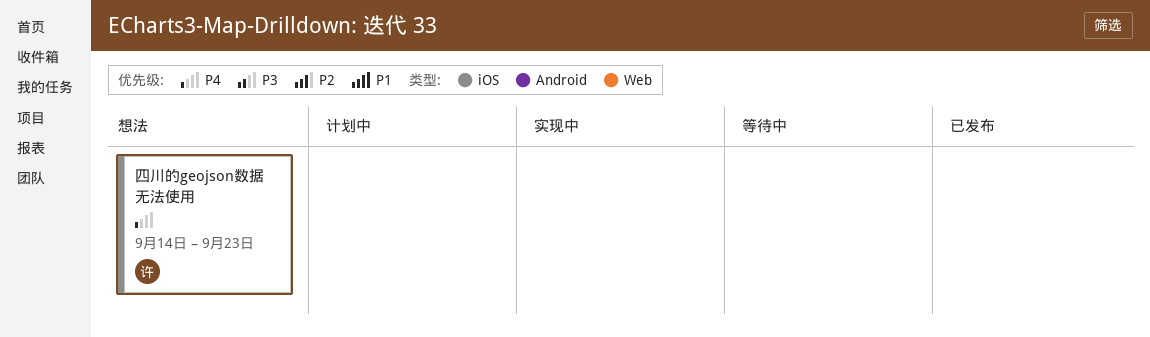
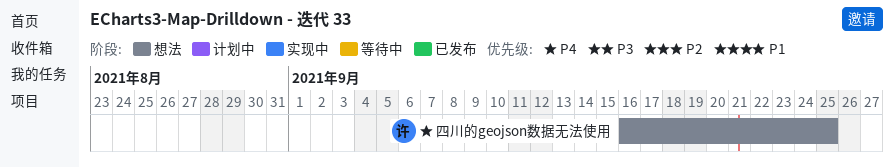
四川的geojson数据无法使用, start: Sep 14 -> Sep 16
四川的geojson数据无法使用, due: Sep 23 -> Sep 25

